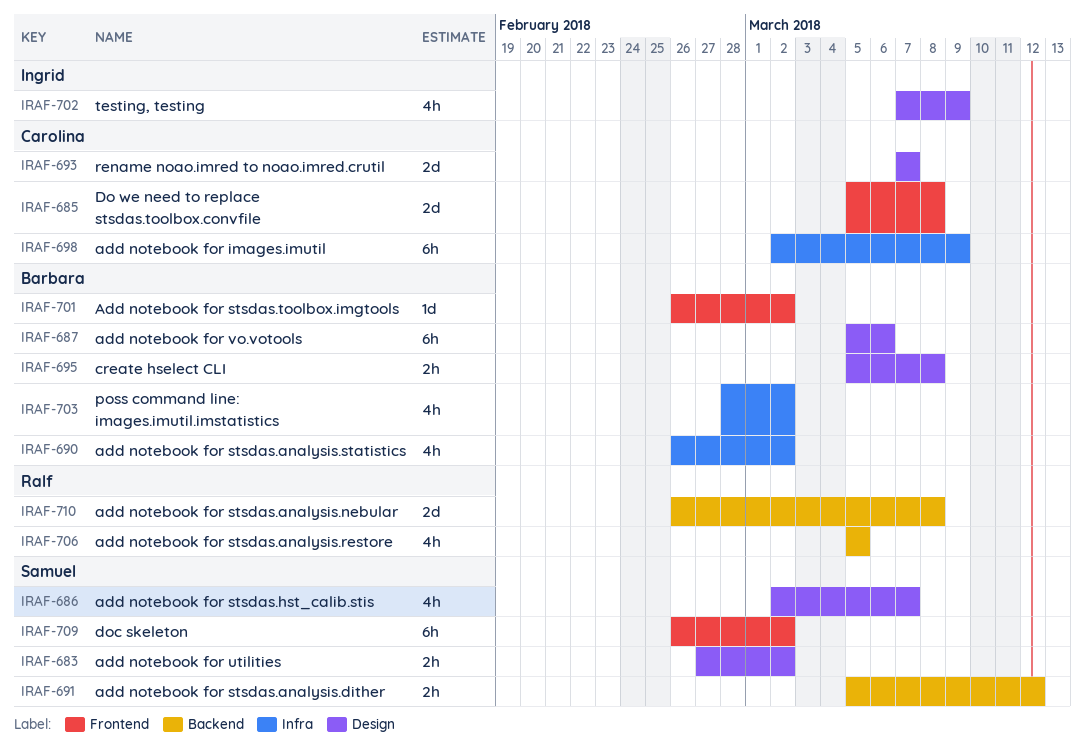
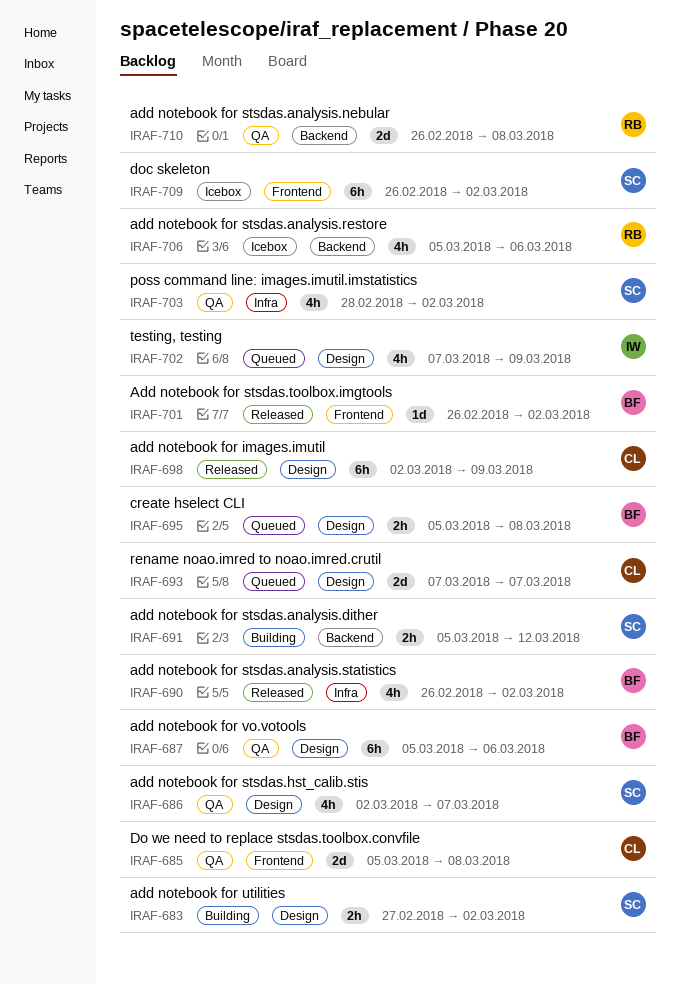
IRAF-698, label: Infra -> Design
IRAF-703, owner: Barbara -> Samuel
IRAF-706, due: Mar 5 -> Mar 6

